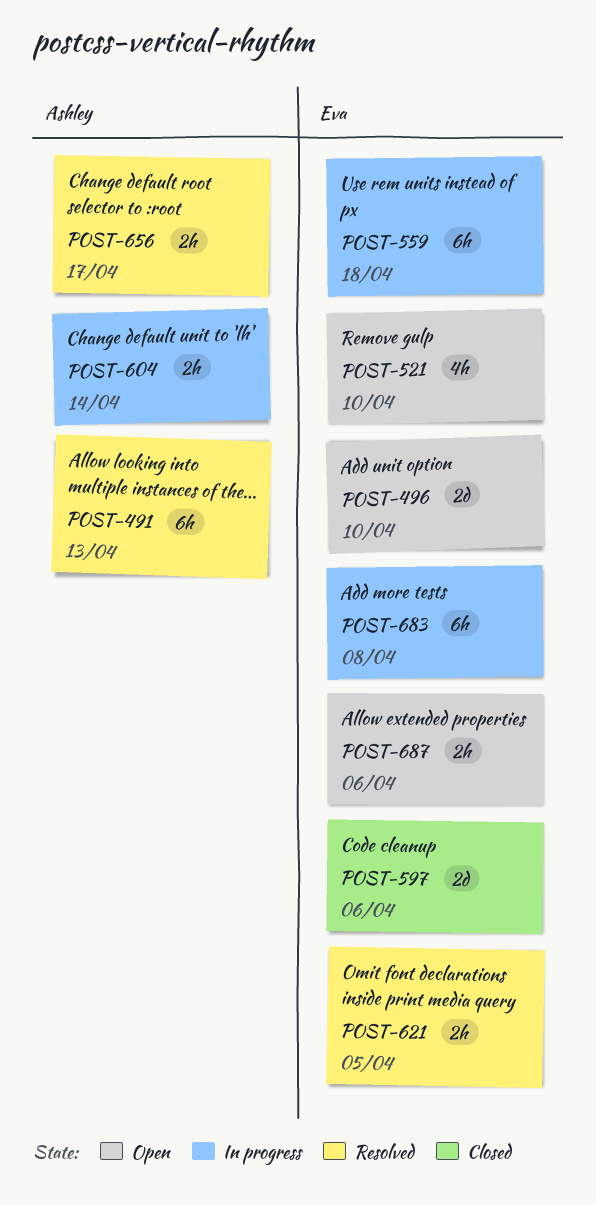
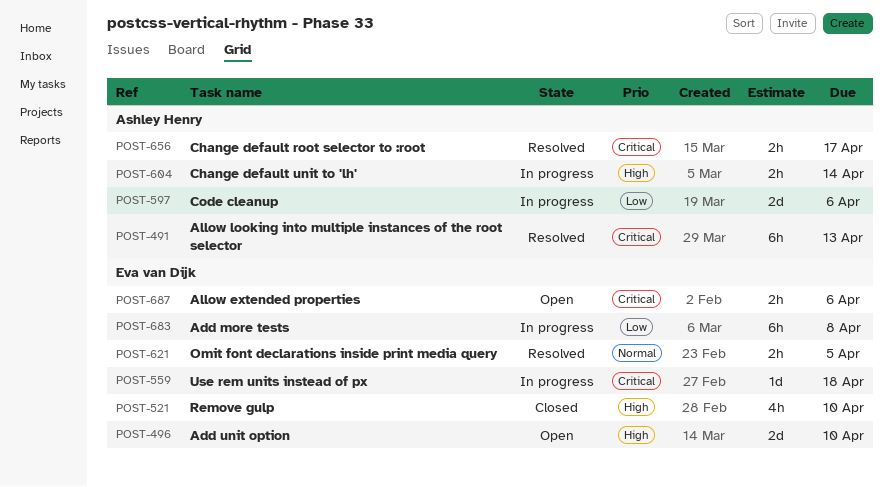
POST-521, status: Open -> Closed
POST-559, estimate: 6h -> 1d
POST-597, status: Closed -> In progress
POST-597, owner: Eva van Dijk -> Ashley Henry

